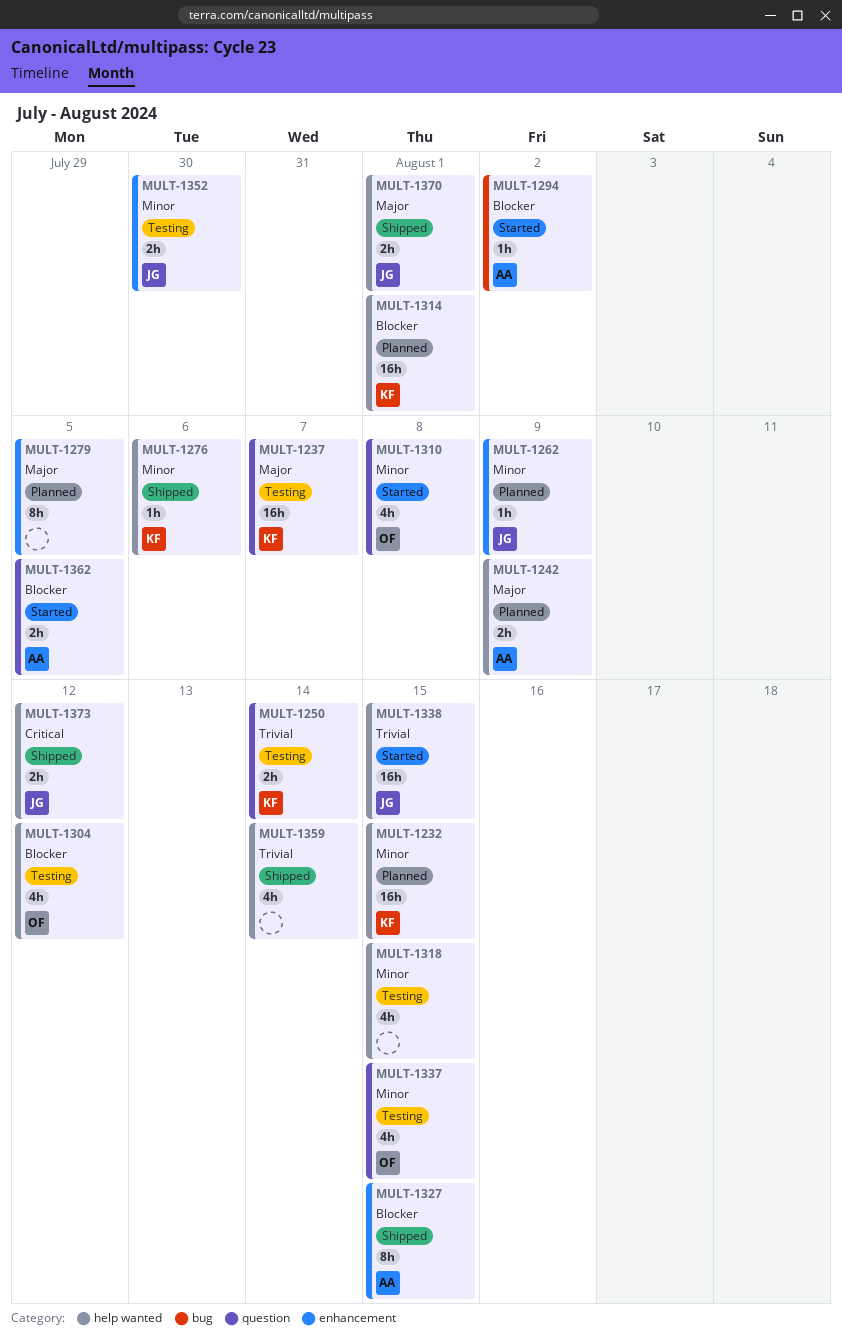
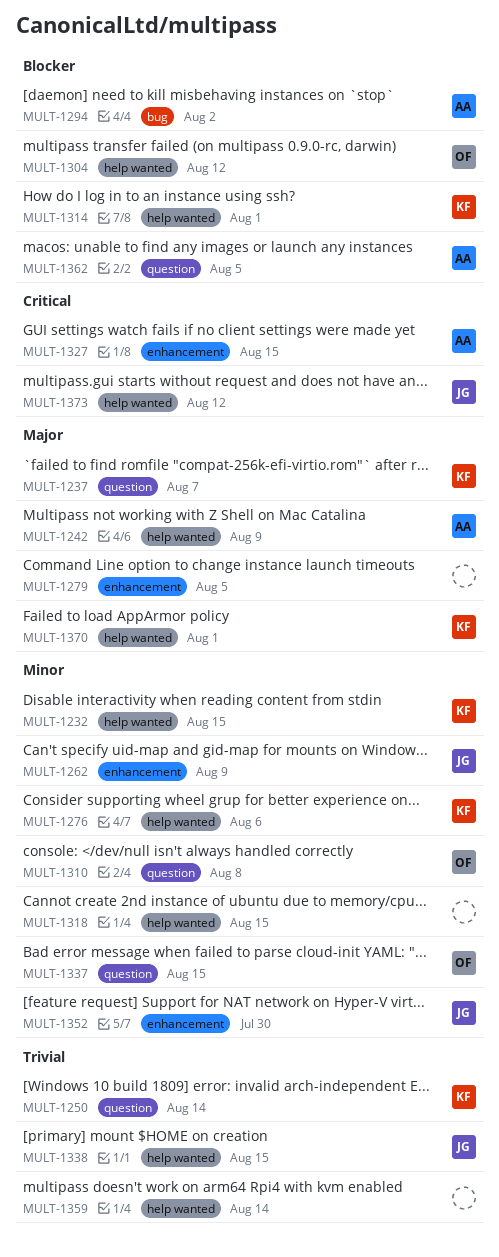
MULT-1327, priority: Blocker -> Critical
MULT-1370, owner: JG -> KF

